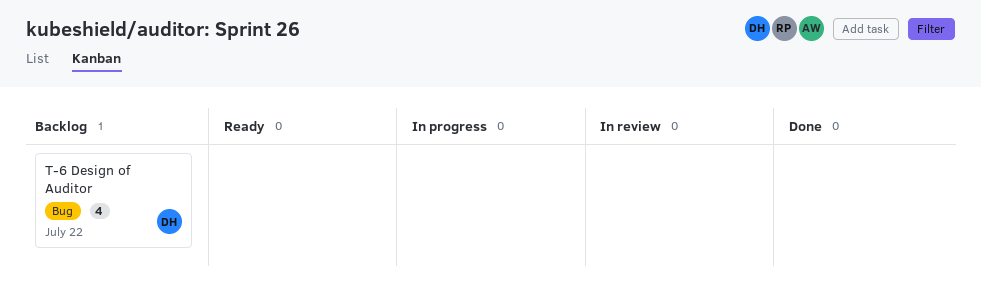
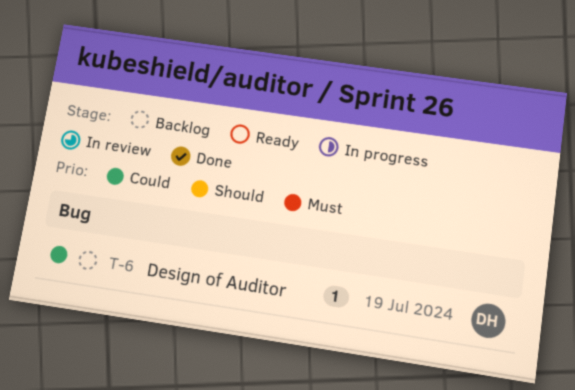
T-6, estimate: 4 -> 1
T-6, due: Jul 22 -> Jul 19

